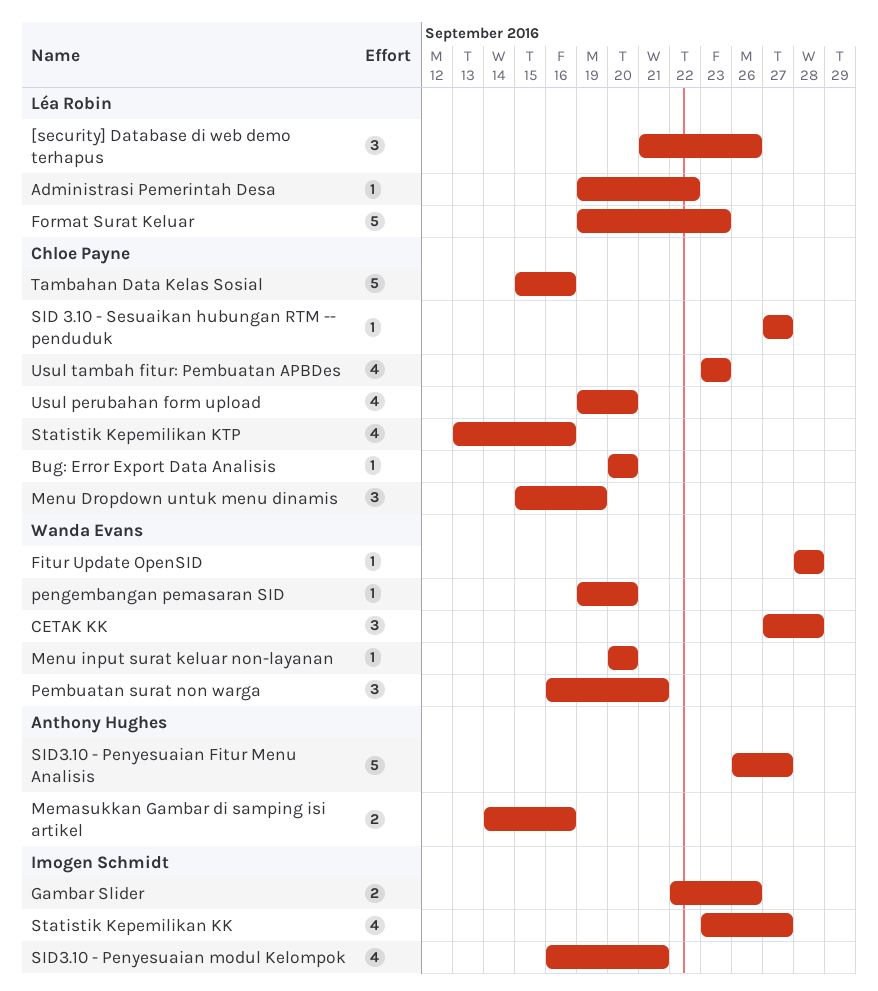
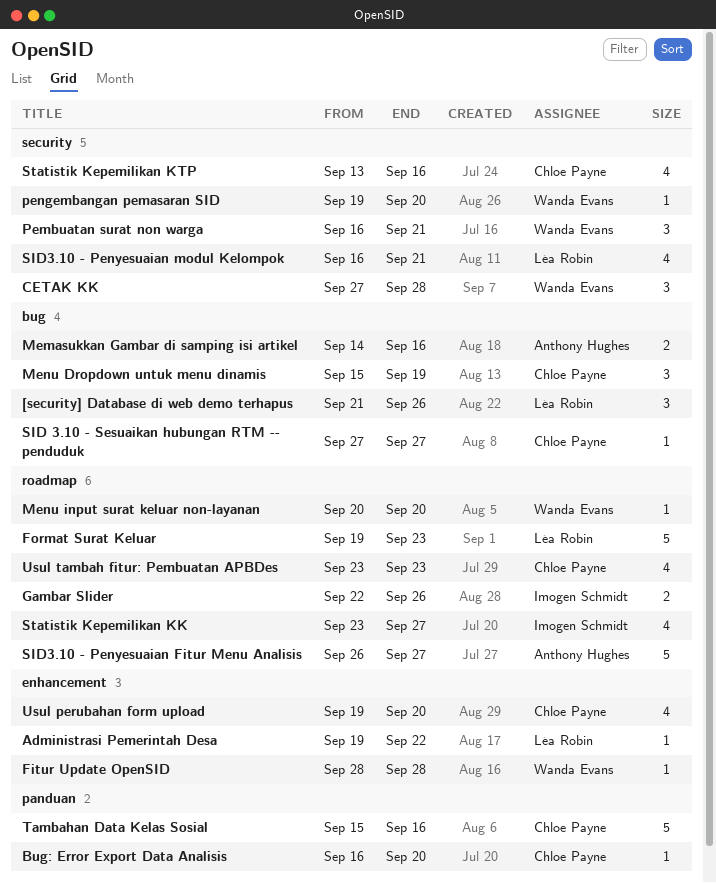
Bug: Error Export Data Analisis, start: Sep 20 -> Sep 16
SID3.10 - Penyesuaian modul Kelompok, owner: Imogen Schmidt -> Léa Robin

